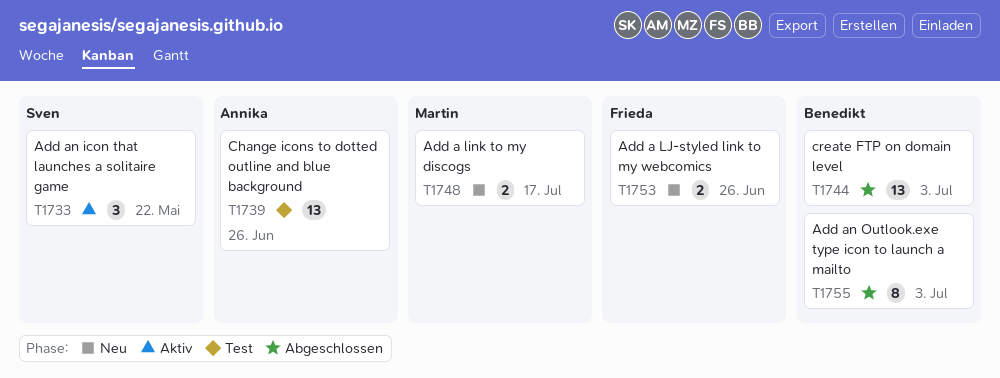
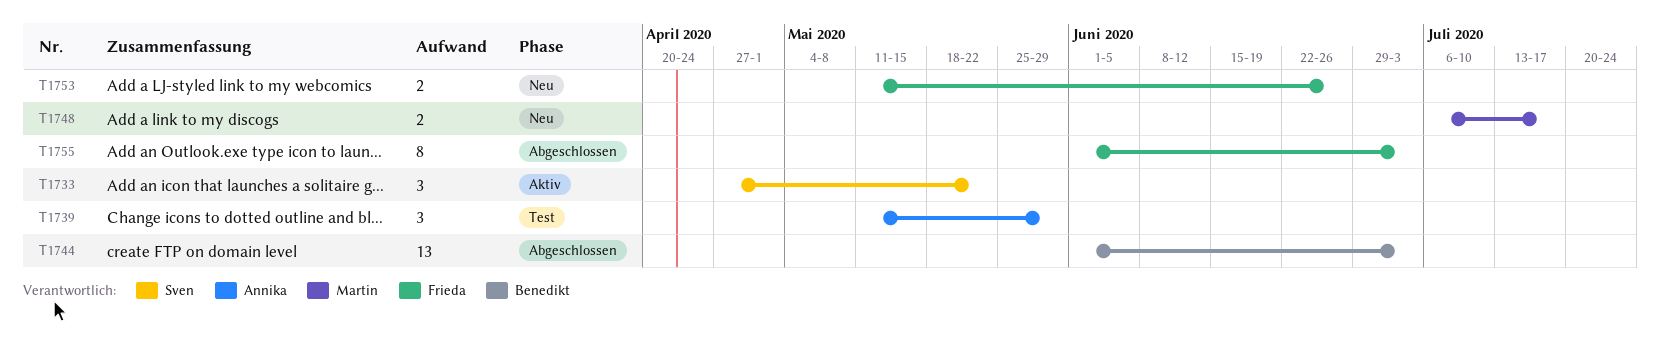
T1739, estimate: 13 -> 3
T1739, due: Jun 26 -> May 29
T1755, owner: Benedikt -> Frieda

